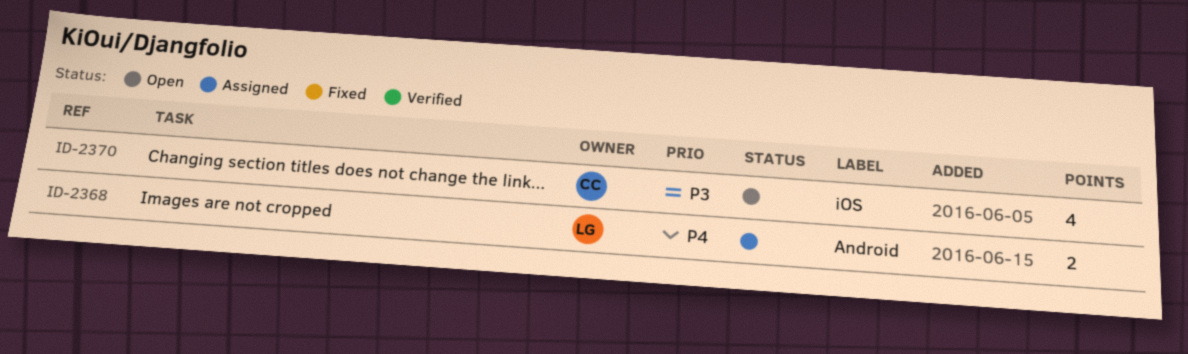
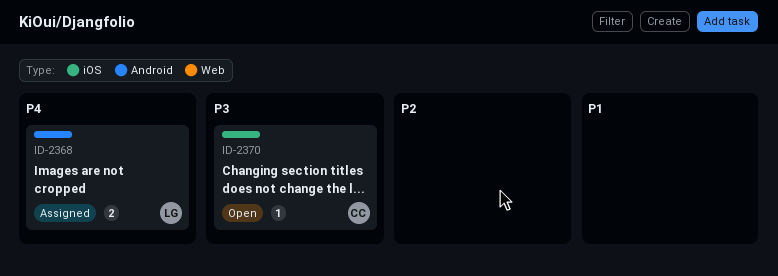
ID-2370, estimate: 4 -> 1

